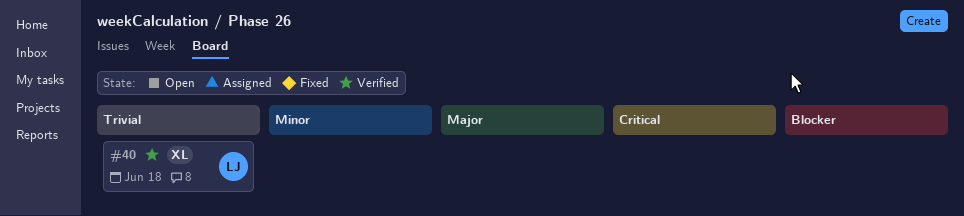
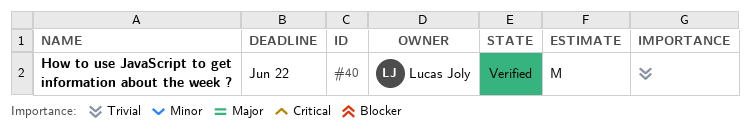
#40, estimate: XL -> M
#40, due: Jun 18 -> Jun 22

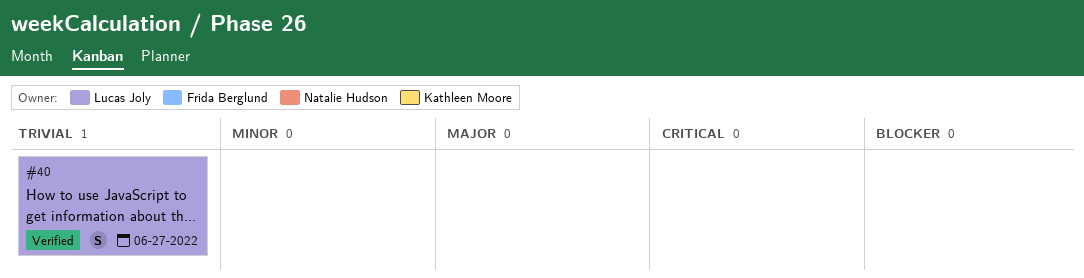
#40, estimate: M -> S
#40, due: Jun 22 -> Jun 27

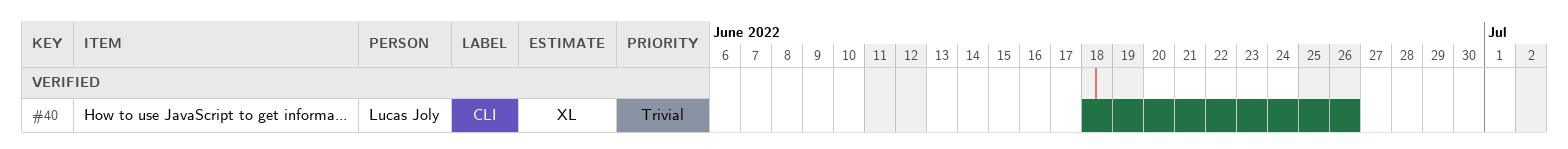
#40, estimate: S -> XL
#40, due: Jun 27 -> Jun 26

